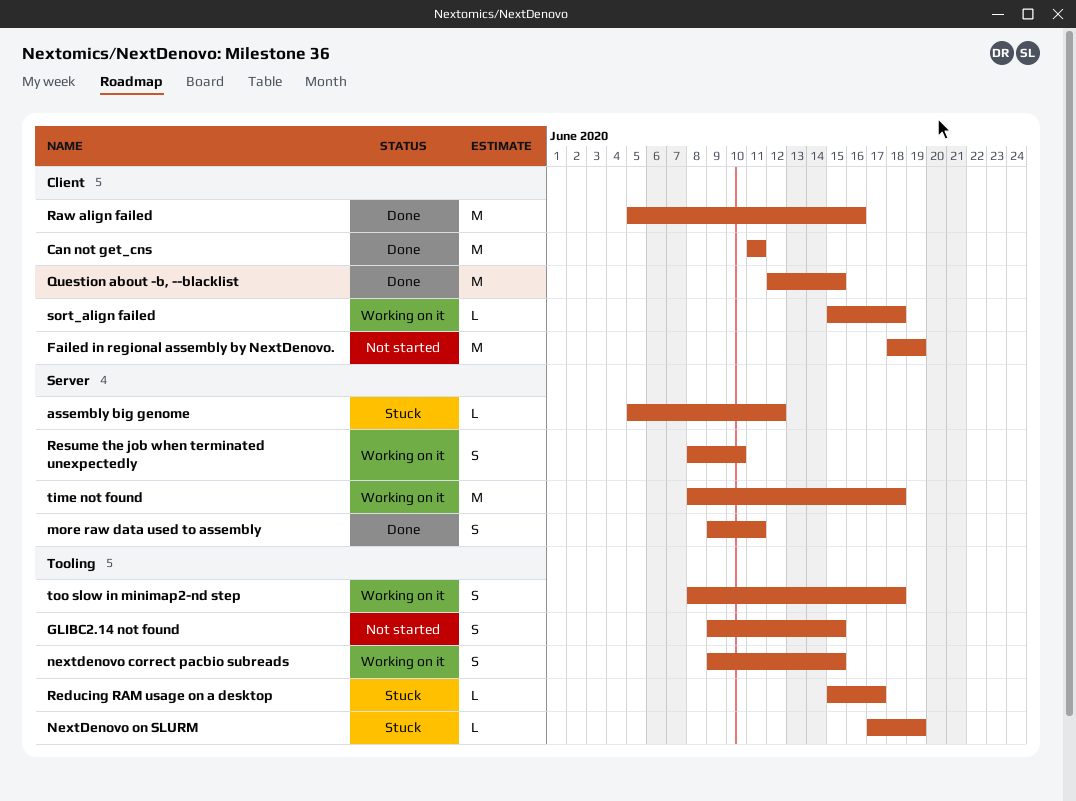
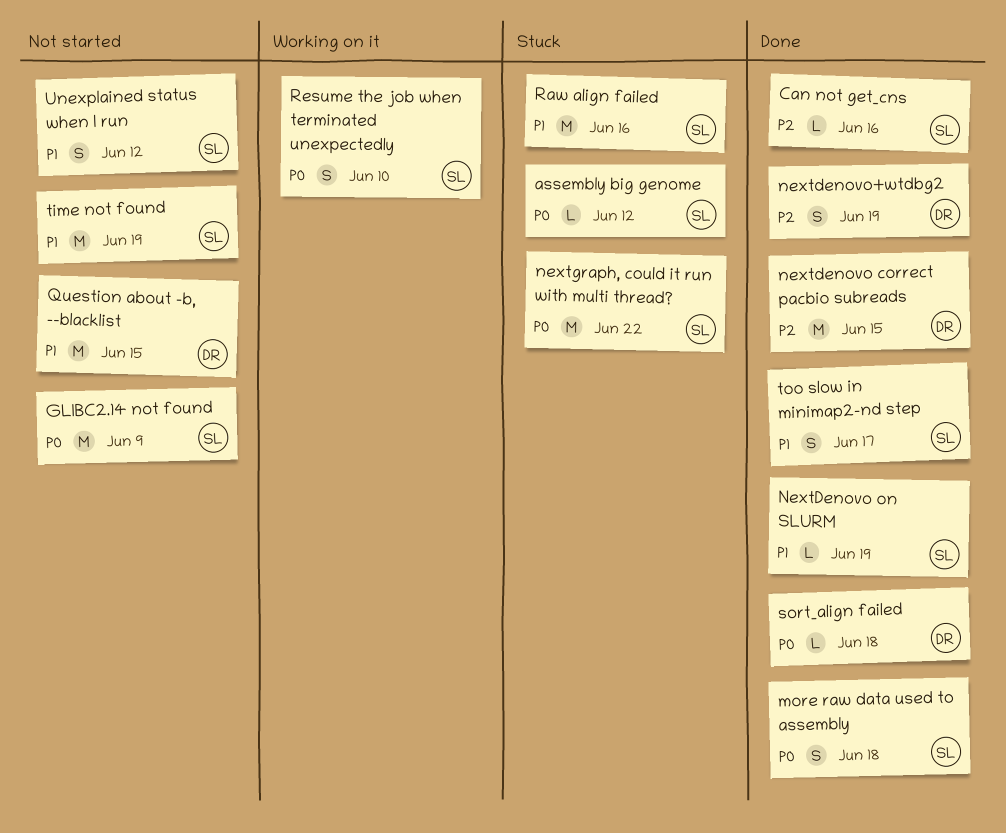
Can not get_cns, estimate: M -> L
Can not get_cns, due: Jun 11 -> Jun 16
Failed in regional assembly by NextDenovo.: present -> none
GLIBC2.14 not found, estimate: S -> M
GLIBC2.14 not found, due: Jun 15 -> Jun 9
more raw data used to assembly, due: Jun 11 -> Jun 18
nextdenovo correct pacbio subreads, status: Working on it -> Done
nextdenovo correct pacbio subreads, estimate: S -> M
NextDenovo on SLURM, status: Stuck -> Done
nextdenovo+wtdbg2: none -> present
nextgraph, could it run with multi thread?: none -> present
Question about -b, --blacklist, status: Done -> Not started
Raw align failed, status: Done -> Stuck
Reducing RAM usage on a desktop: present -> none
sort_align failed, status: Working on it -> Done
time not found, status: Working on it -> Not started
time not found, due: Jun 18 -> Jun 19
too slow in minimap2-nd step, status: Working on it -> Done
too slow in minimap2-nd step, due: Jun 18 -> Jun 17
Unexplained status when I run: none -> present

